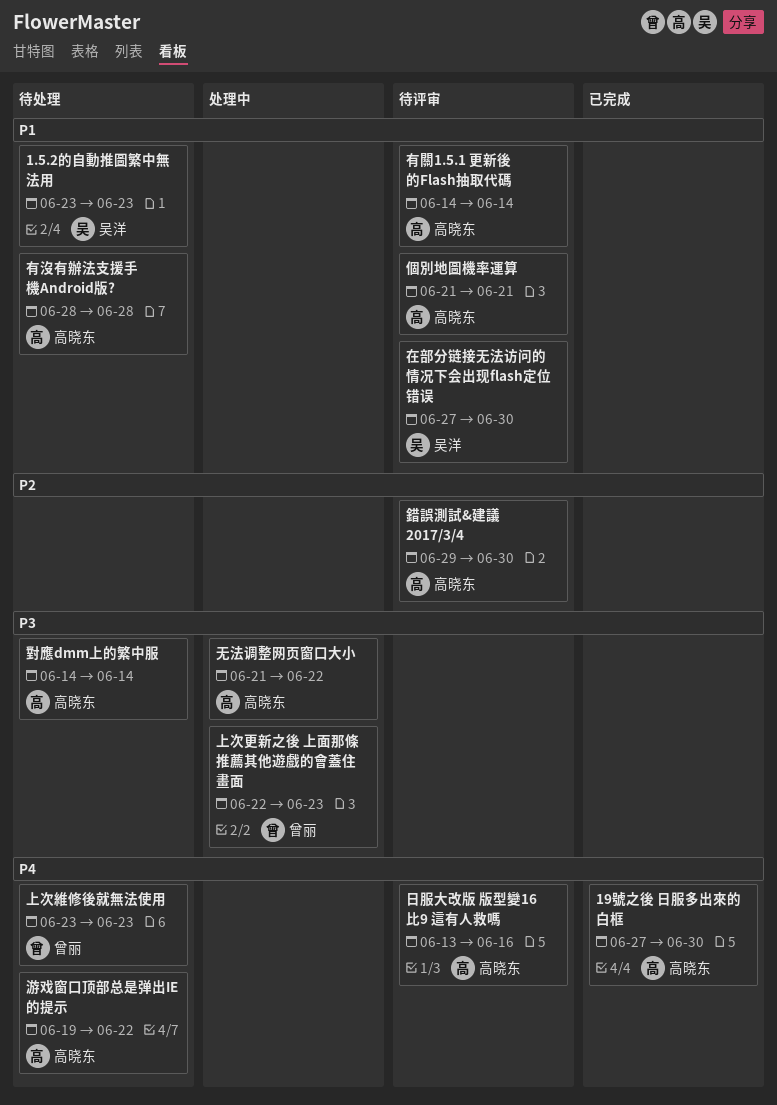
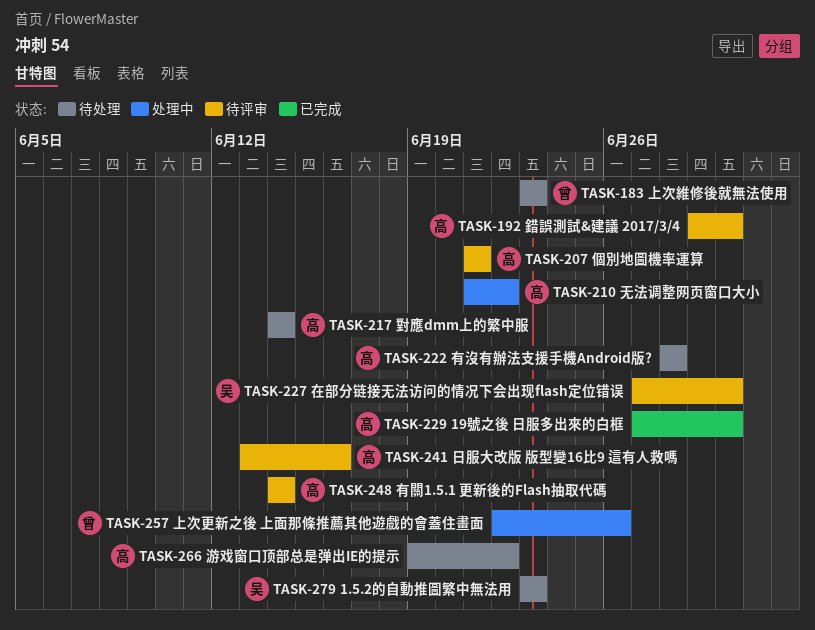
上次更新之後 上面那條推薦其他遊戲的會蓋住畫面, due: Jun 23 -> Jun 26

